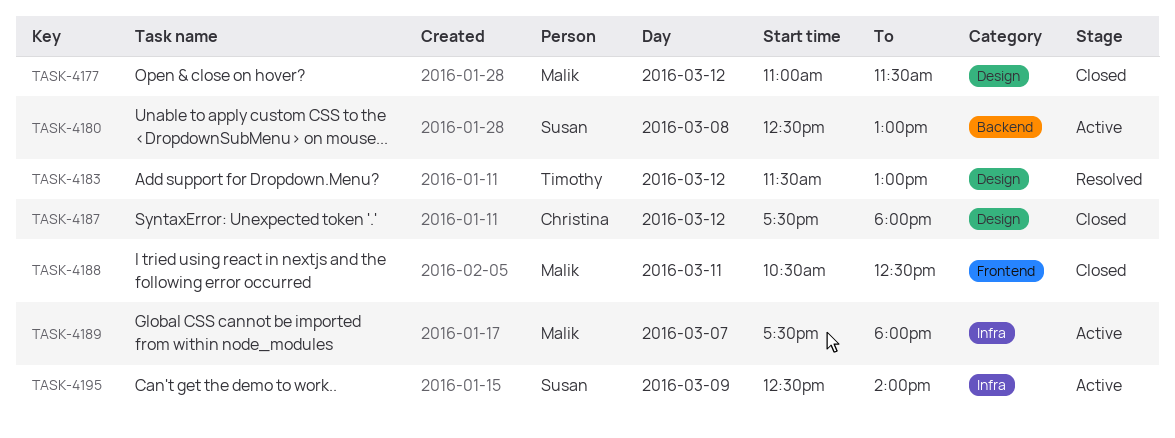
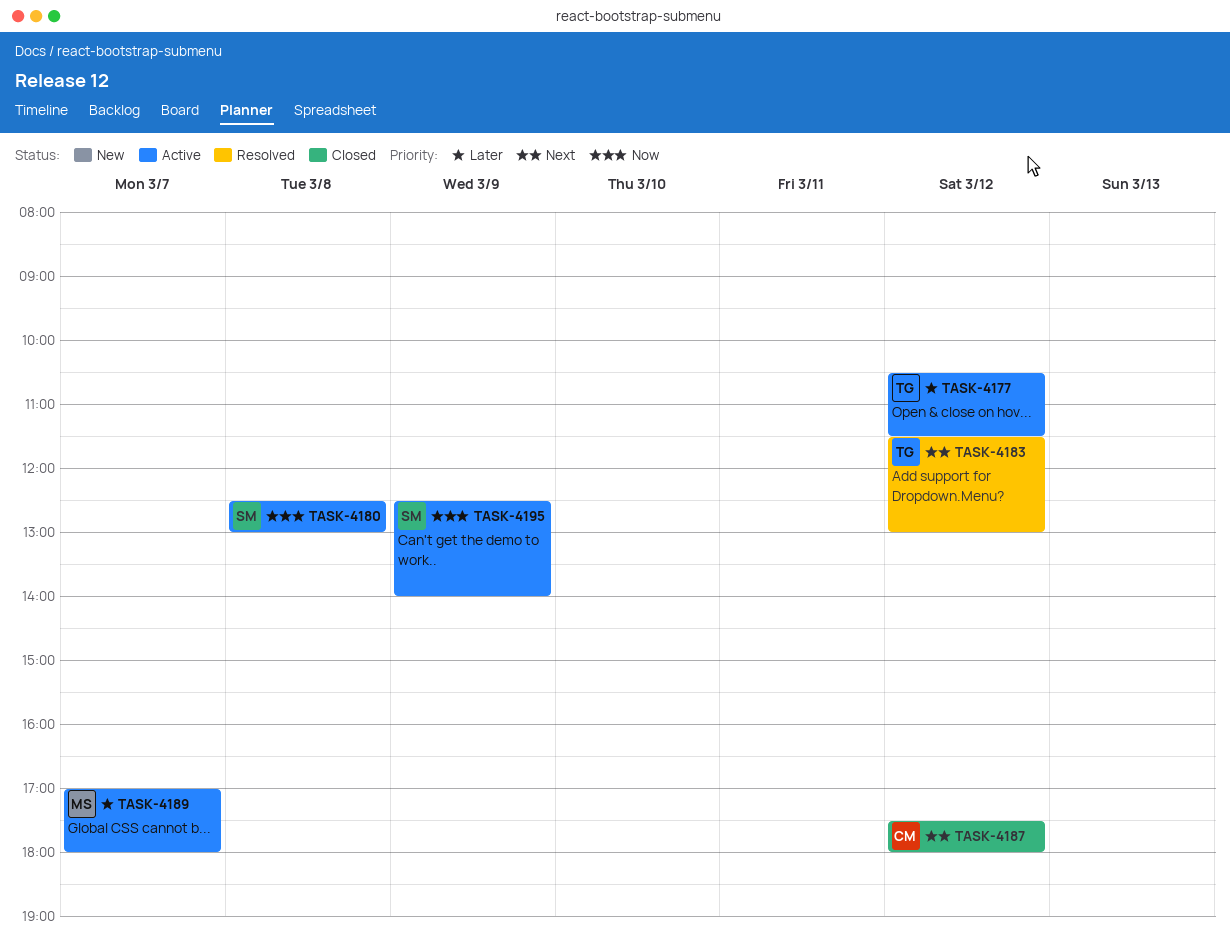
TASK-4177, status: Closed -> Active
TASK-4177, owner: Malik -> Timothy
TASK-4177, begins: 11:00 -> 10:30
TASK-4188: present -> none
TASK-4189, begins: 17:30 -> 17:00

